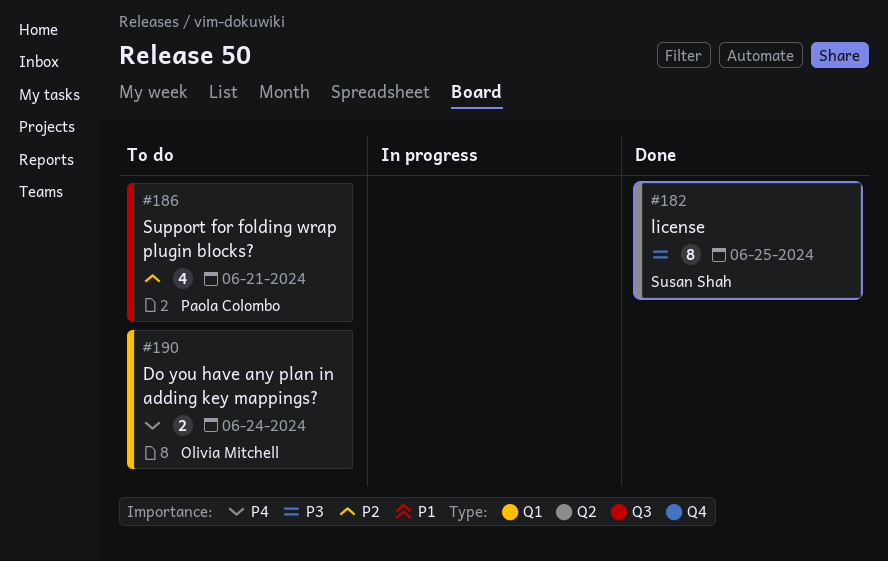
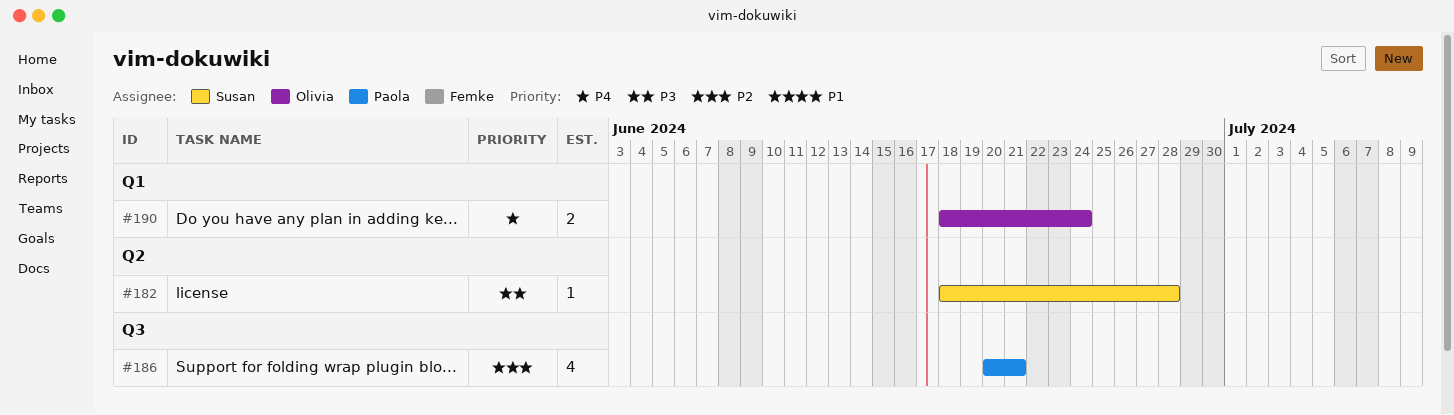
#182, estimate: 8 -> 1
#182, due: Jun 25 -> Jun 28

